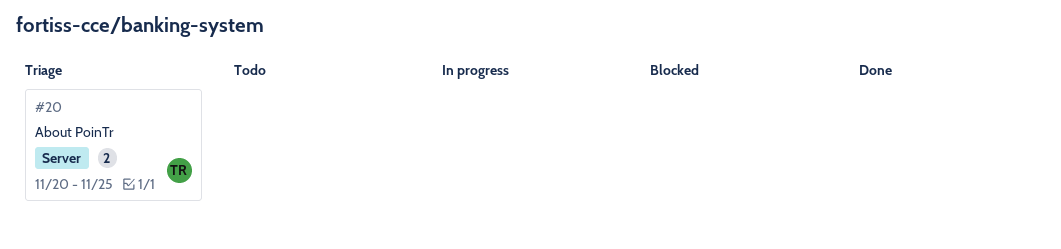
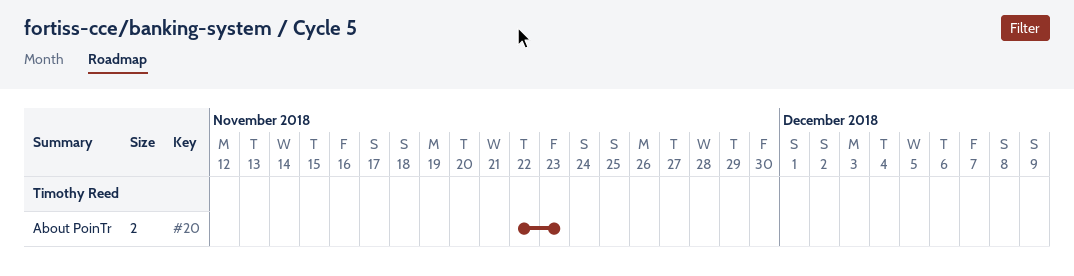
#20, start: Nov 20 -> Nov 22
#20, due: Nov 25 -> Nov 23

